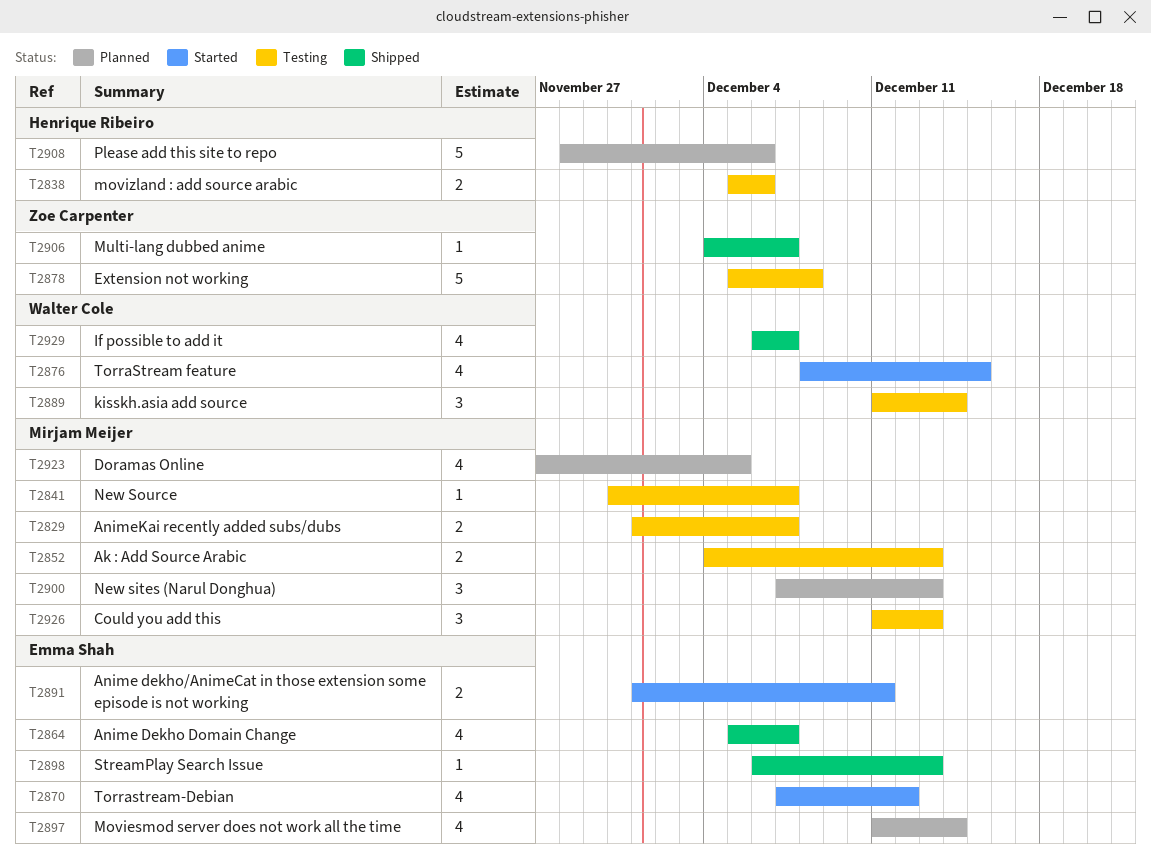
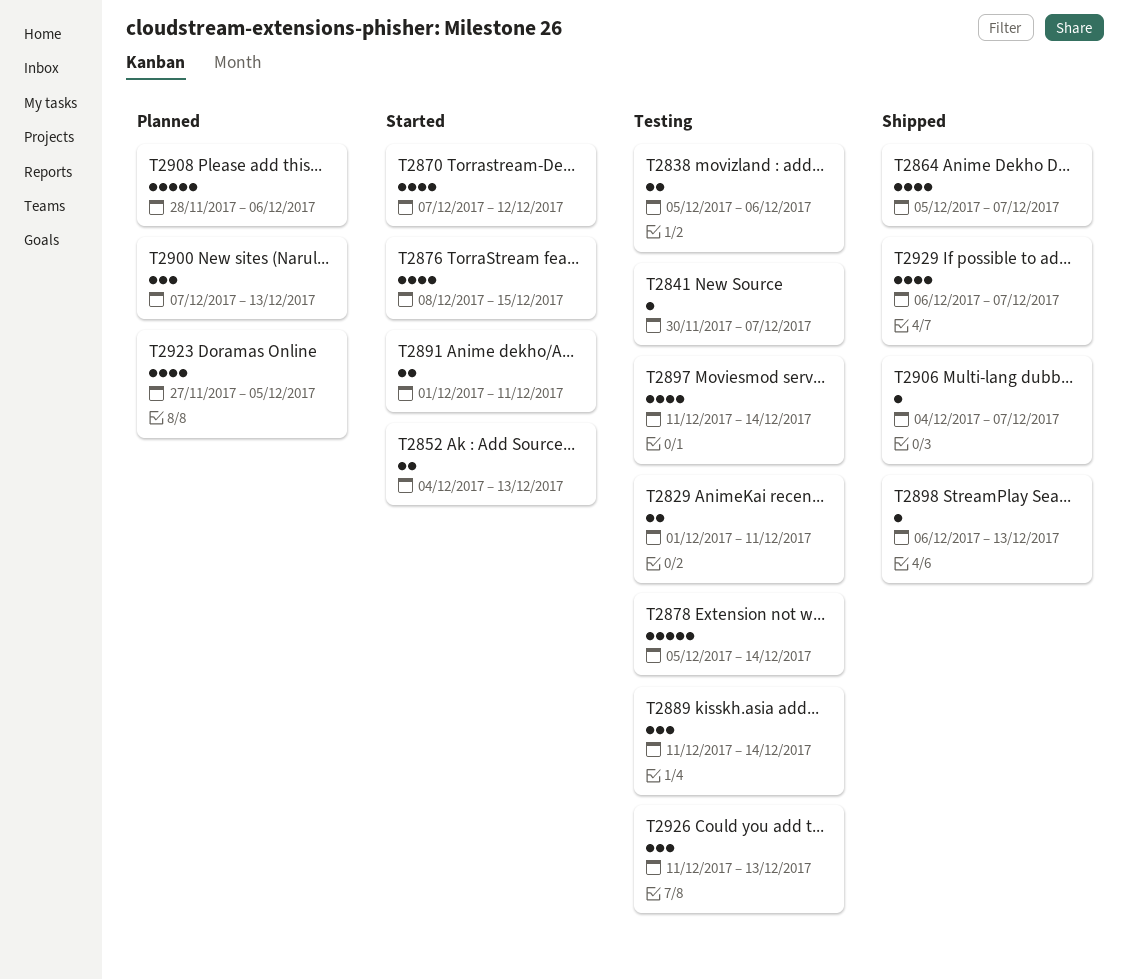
T2829, due: Dec 7 -> Dec 11
T2852, status: Testing -> Started
T2878, due: Dec 8 -> Dec 14
T2897, status: Planned -> Testing

